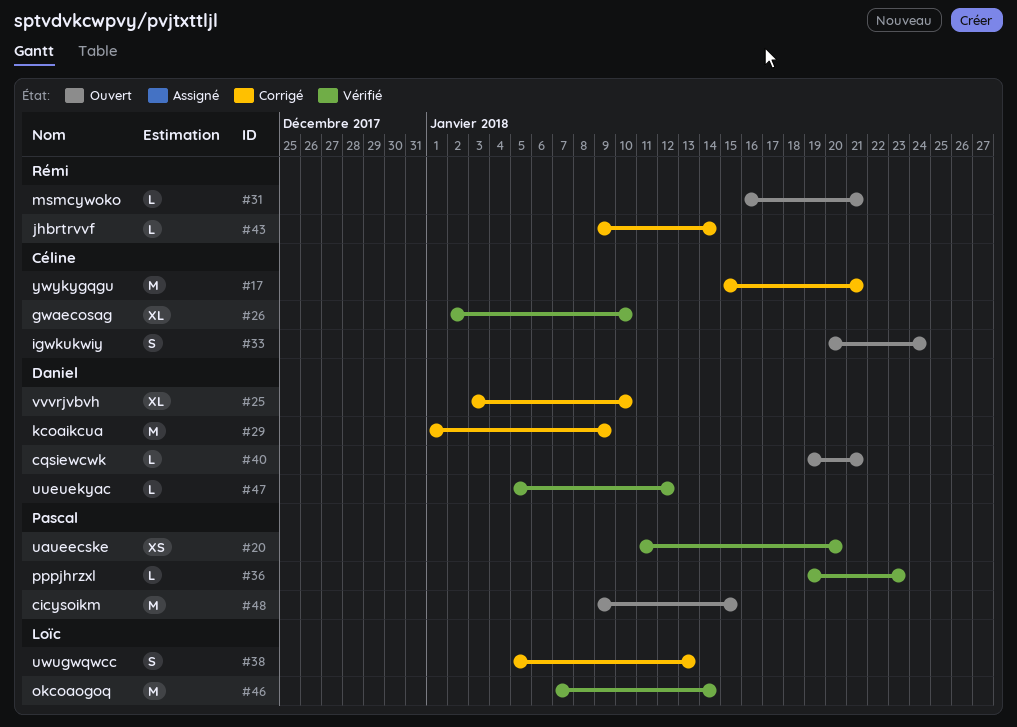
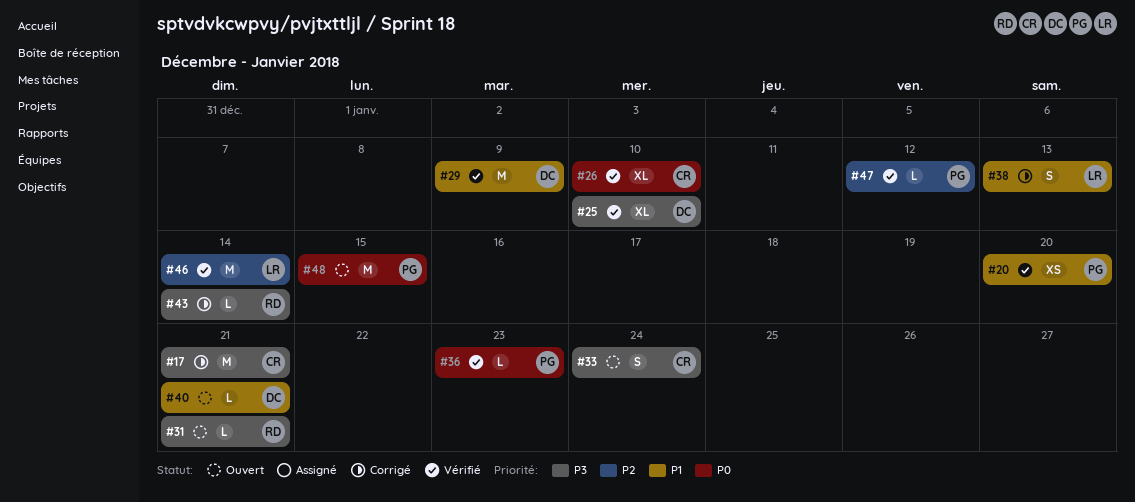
#25, status: Corrigé -> Vérifié
#29, status: Corrigé -> Vérifié
#47, owner: Daniel -> Pascal

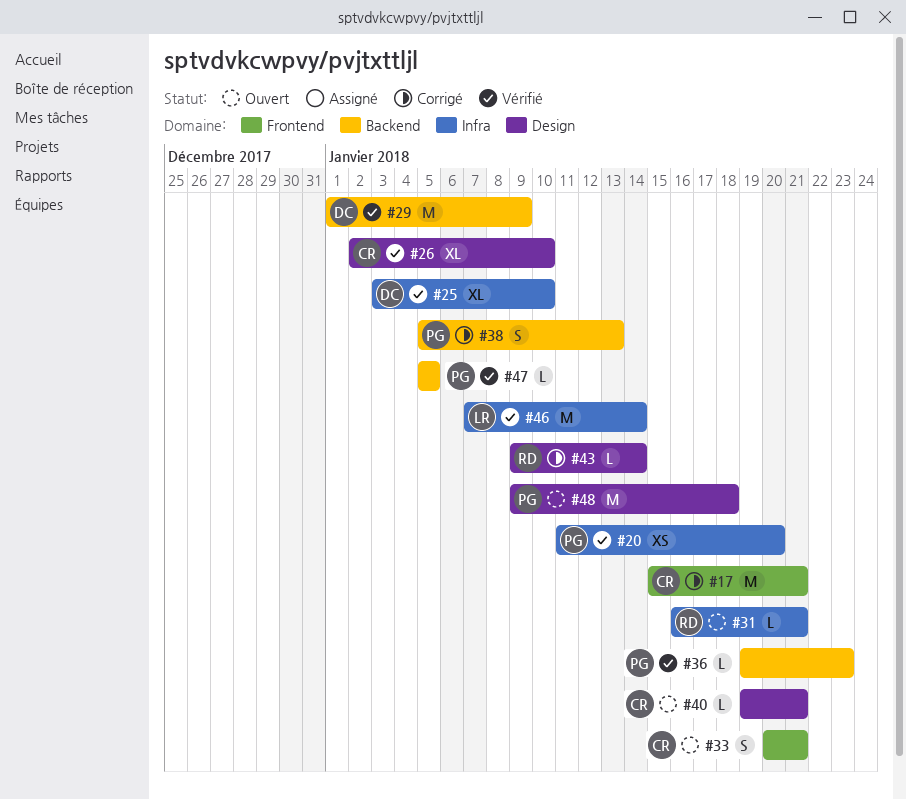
#33, due: Jan 24 -> Jan 21
#38, owner: LR -> PG
#40, owner: DC -> CR
#47, due: Jan 12 -> Jan 5
#48, due: Jan 15 -> Jan 18

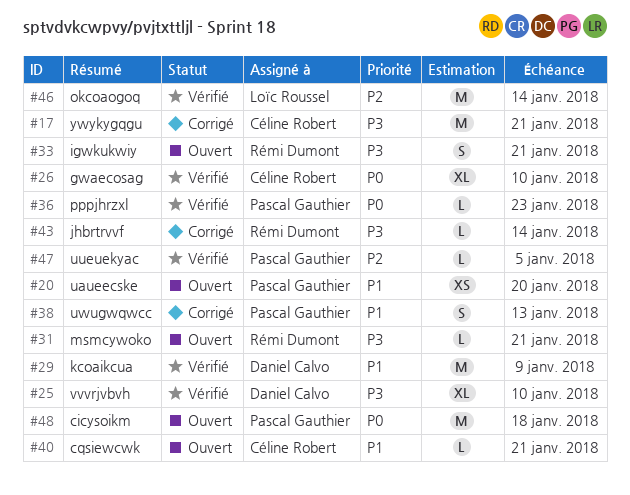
#20, status: Vérifié -> Ouvert
#33, owner: Céline Robert -> Rémi Dumont

